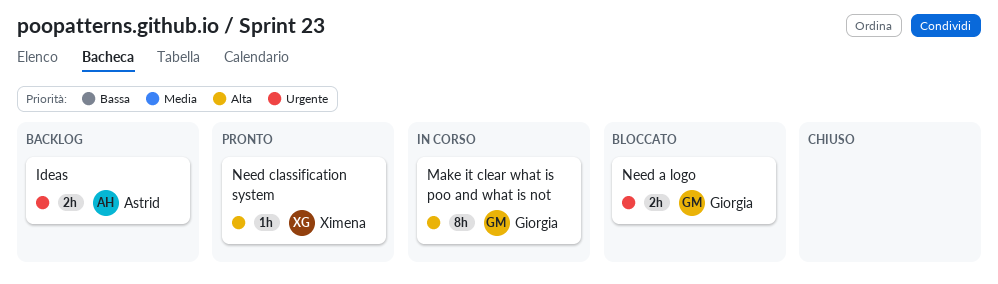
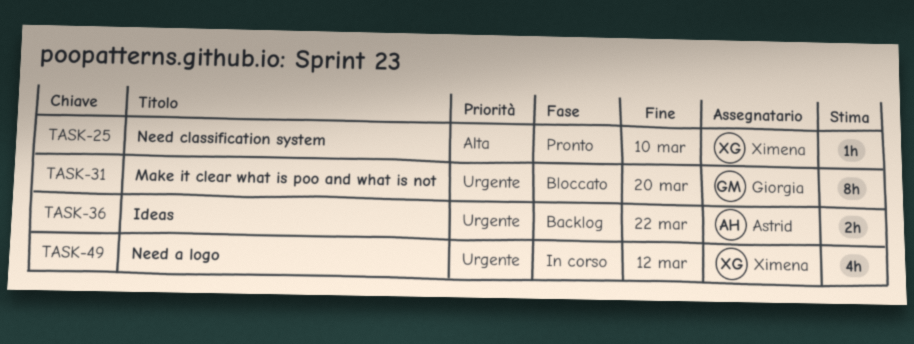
Make it clear what is poo and what is not, status: In corso -> Bloccato
Make it clear what is poo and what is not, priority: Alta -> Urgente
Need a logo, status: Bloccato -> In corso
Need a logo, owner: Giorgia -> Ximena
Need a logo, estimate: 2h -> 4h

